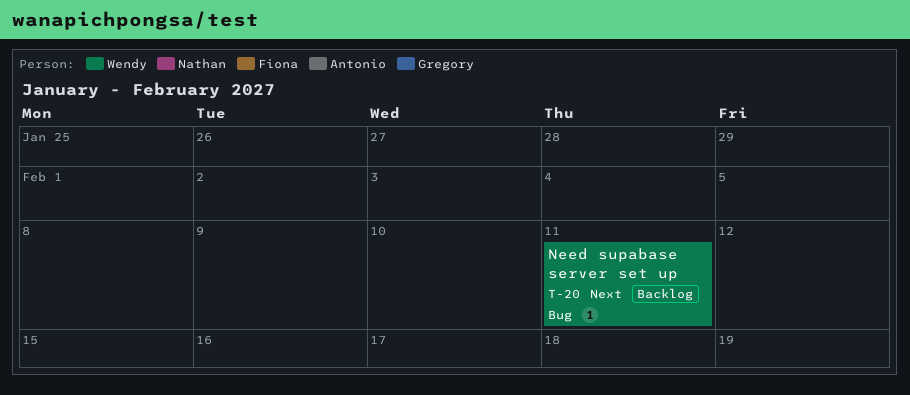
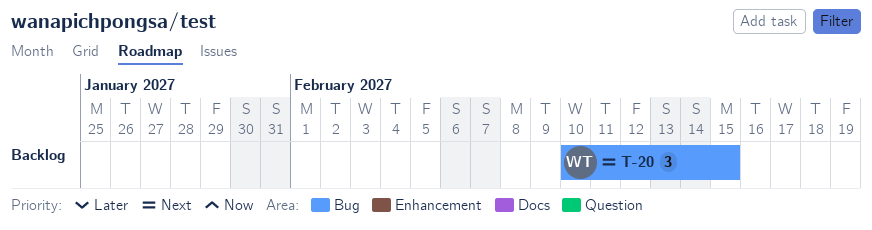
T-20, estimate: 1 -> 3
T-20, due: Feb 11 -> Feb 15

